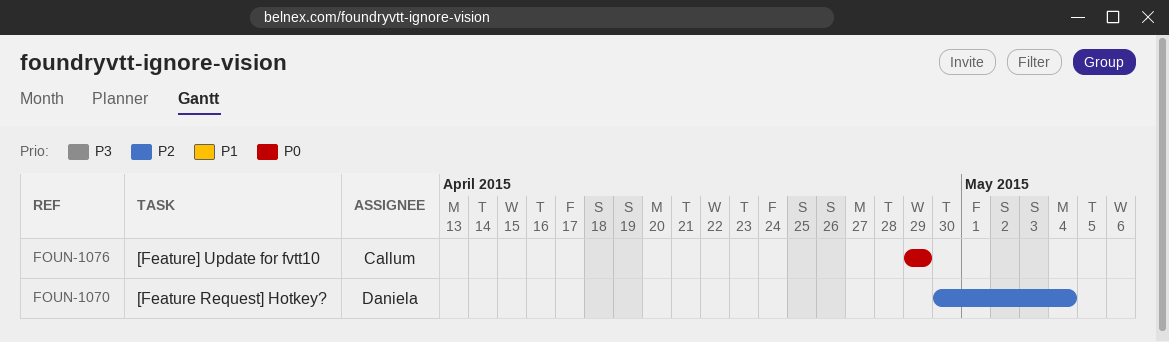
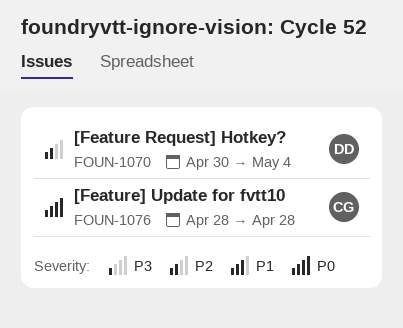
FOUN-1076, start: Apr 29 -> Apr 28
FOUN-1076, due: Apr 29 -> Apr 28

